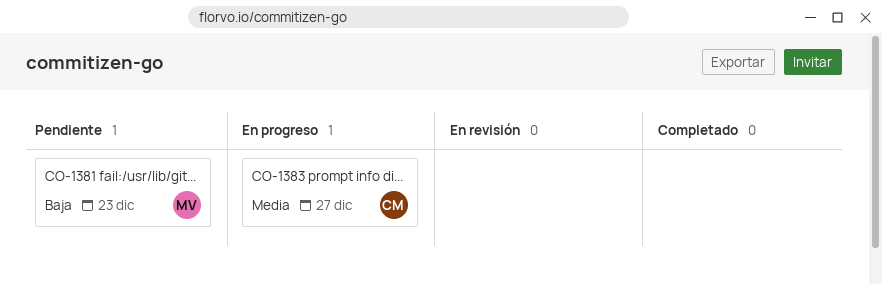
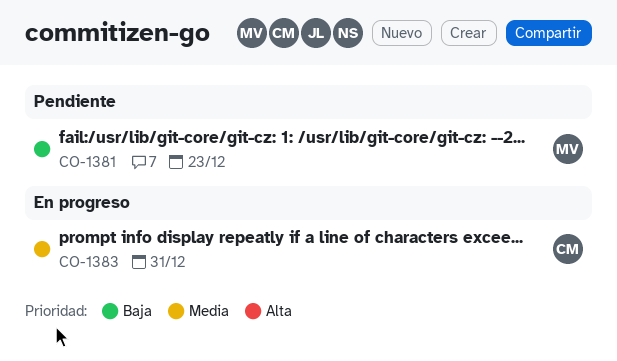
CO-1383, due: Dec 27 -> Dec 31

